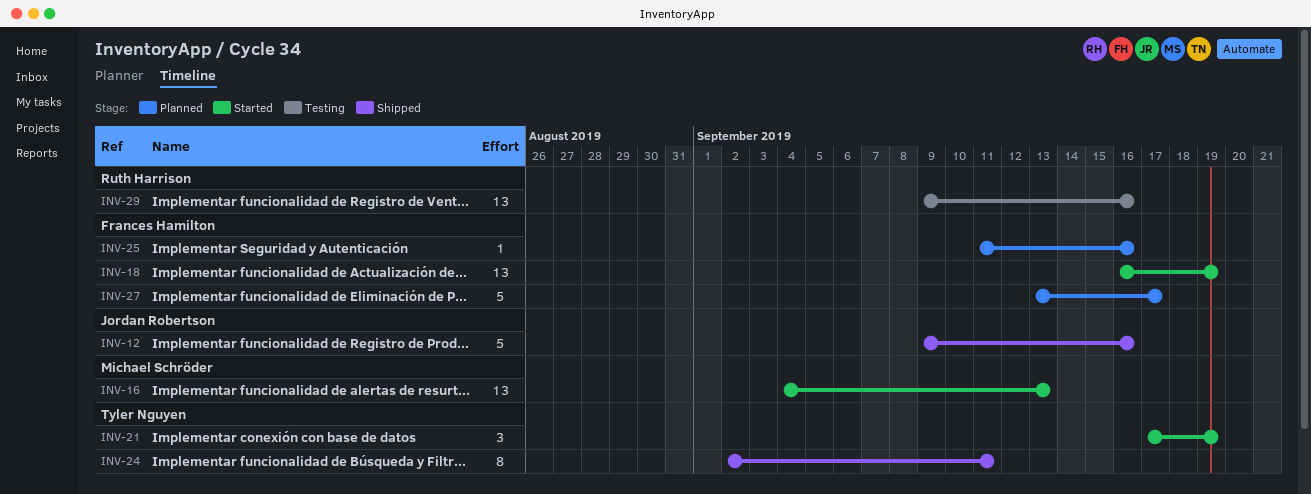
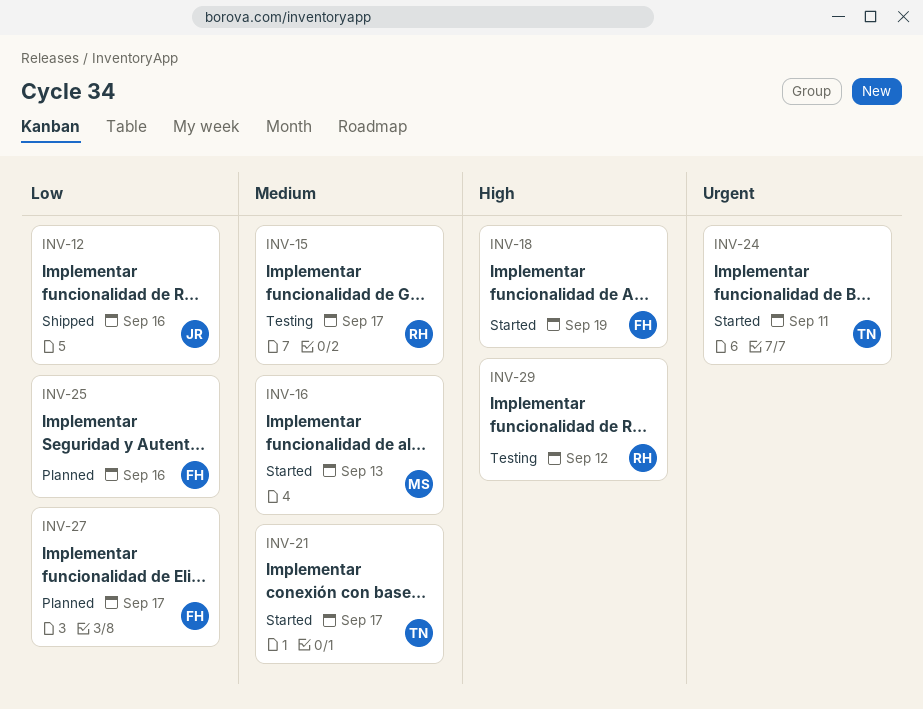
INV-15: none -> present
INV-21, due: Sep 19 -> Sep 17
INV-24, status: Shipped -> Started
INV-29, due: Sep 16 -> Sep 12

